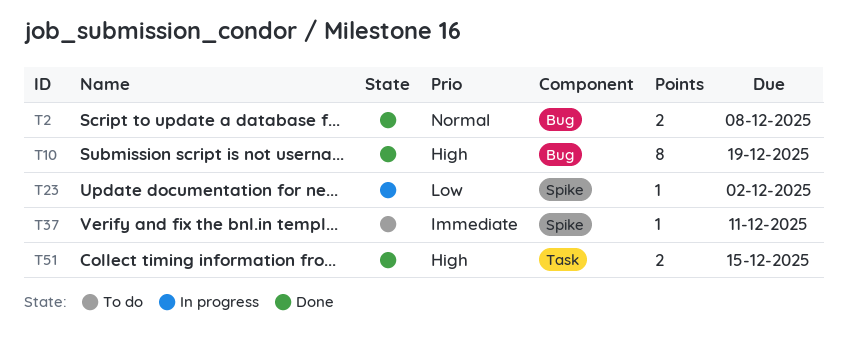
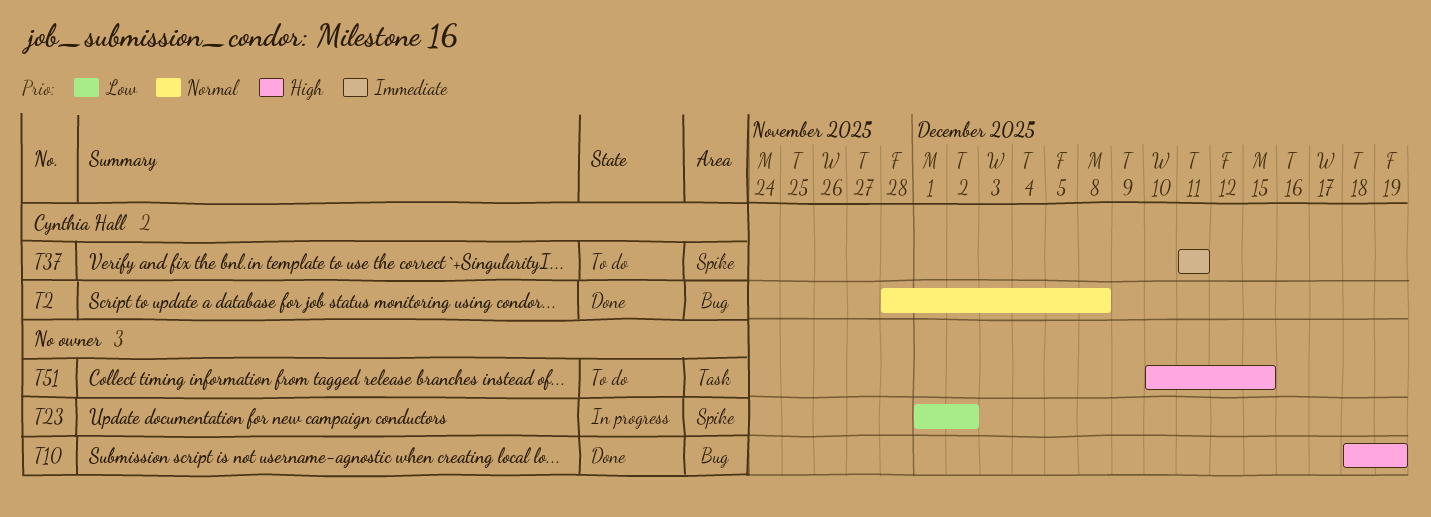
T51, status: Done -> To do

